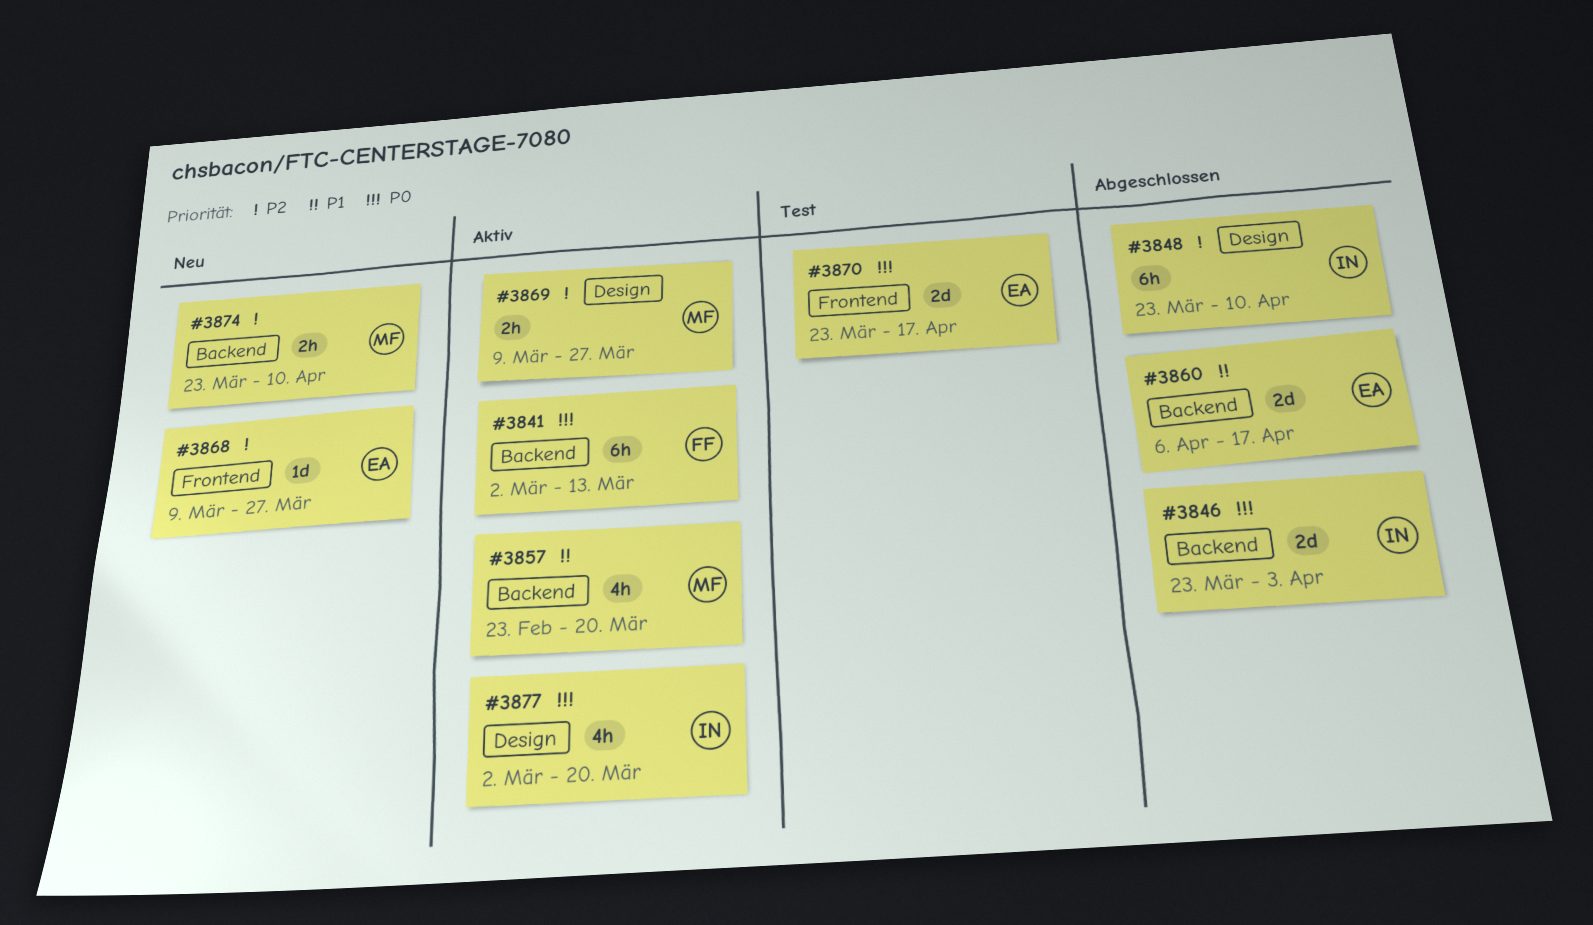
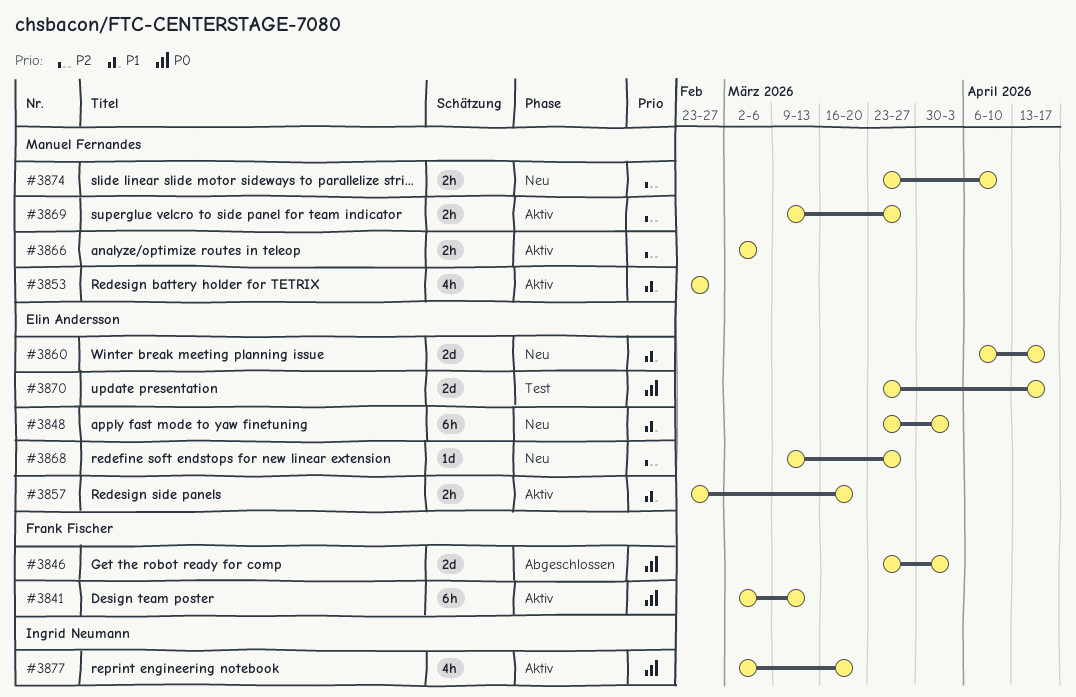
#3846, owner: Ingrid Neumann -> Frank Fischer
#3848, status: Abgeschlossen -> Neu
#3848, owner: Ingrid Neumann -> Elin Andersson
#3848, priority: P2 -> P1
#3848, due: Apr 10 -> Apr 3
#3853: none -> present
#3857, owner: Manuel Fernandes -> Elin Andersson
#3857, estimate: 4h -> 2h
#3860, status: Abgeschlossen -> Neu
#3866: none -> present

